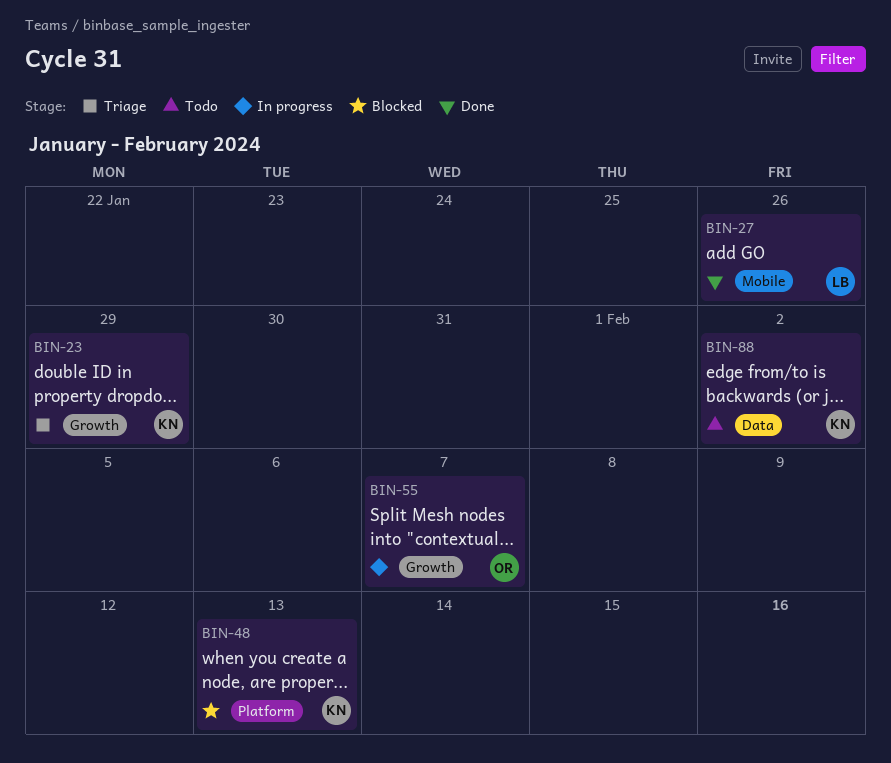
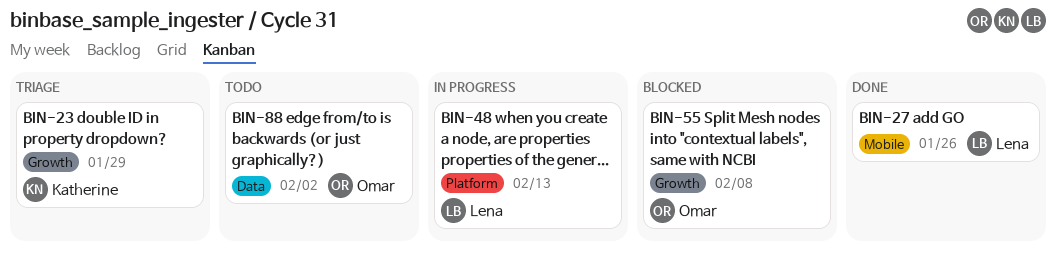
BIN-48, status: Blocked -> In progress
BIN-48, owner: Katherine -> Lena
BIN-55, status: In progress -> Blocked
BIN-55, due: Feb 7 -> Feb 8
BIN-88, owner: Katherine -> Omar

